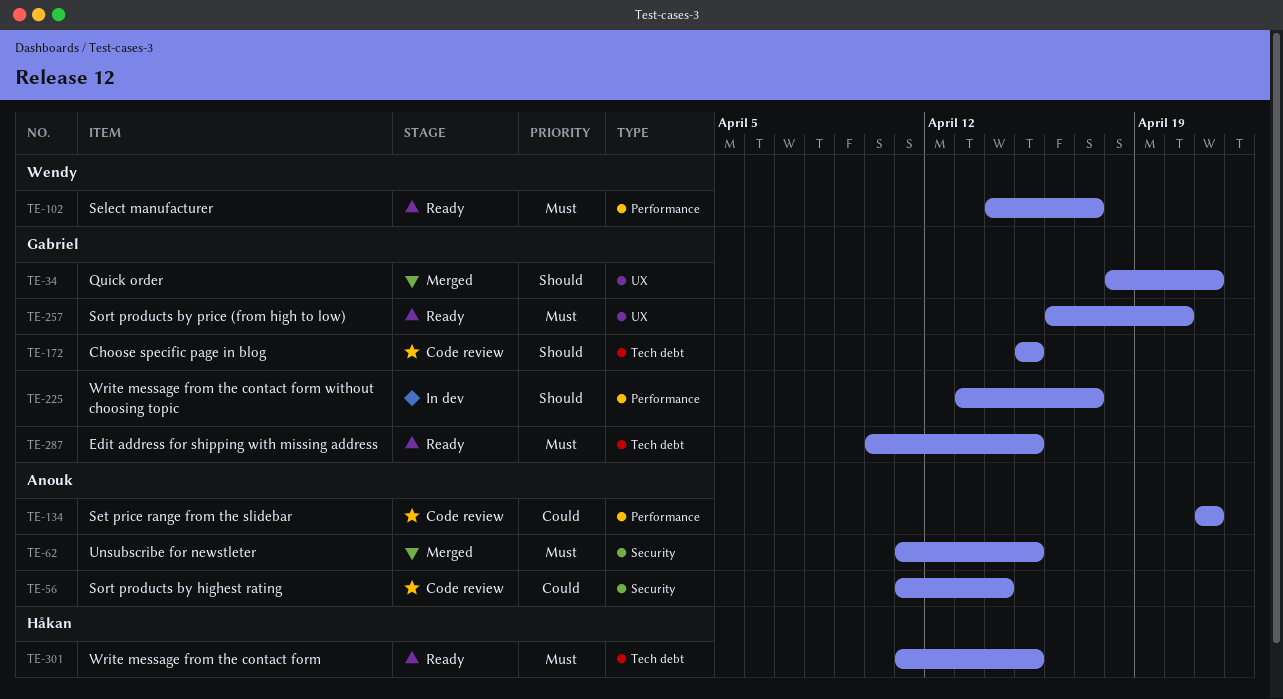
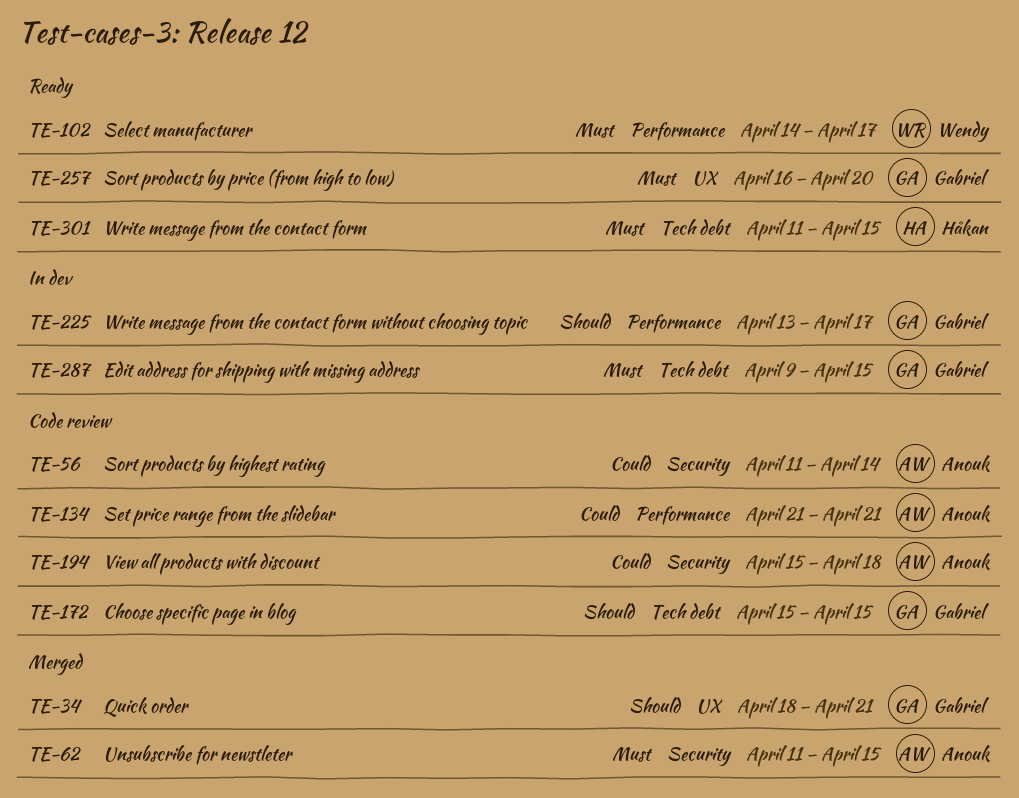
TE-194: none -> present
TE-287, status: Ready -> In dev
TE-287, start: Apr 10 -> Apr 9

